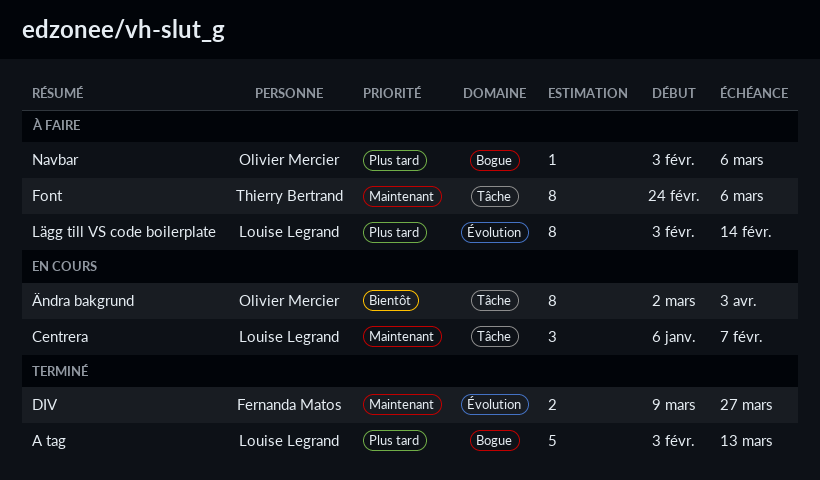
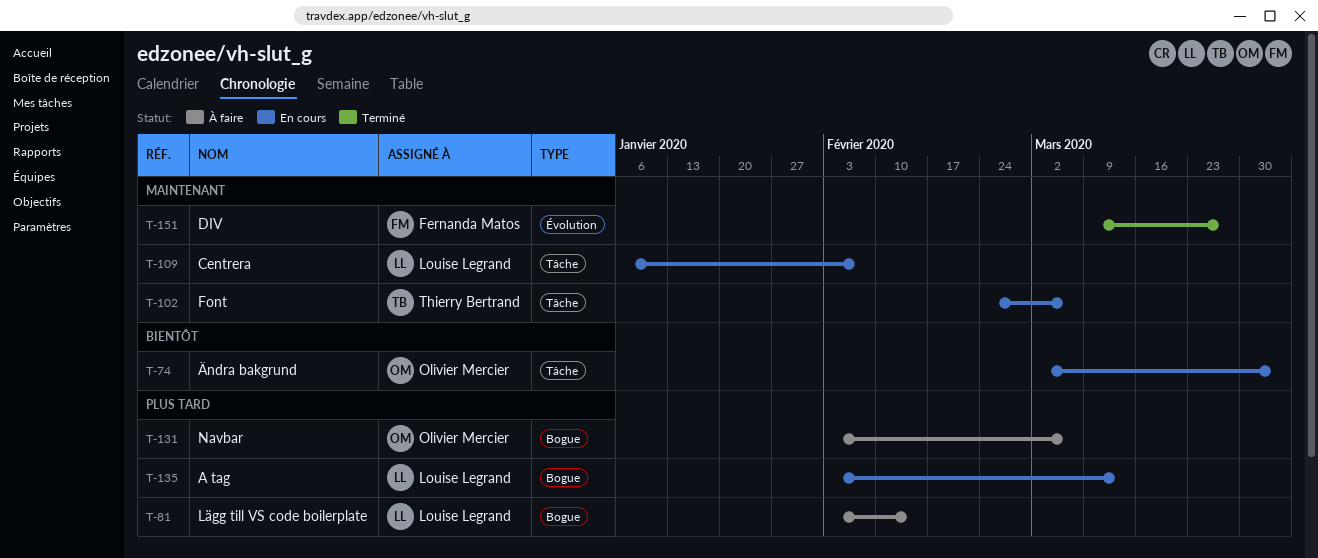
A tag, status: Terminé -> En cours
Font, status: À faire -> En cours
Lägg till VS code boilerplate, label: Évolution -> Bogue

